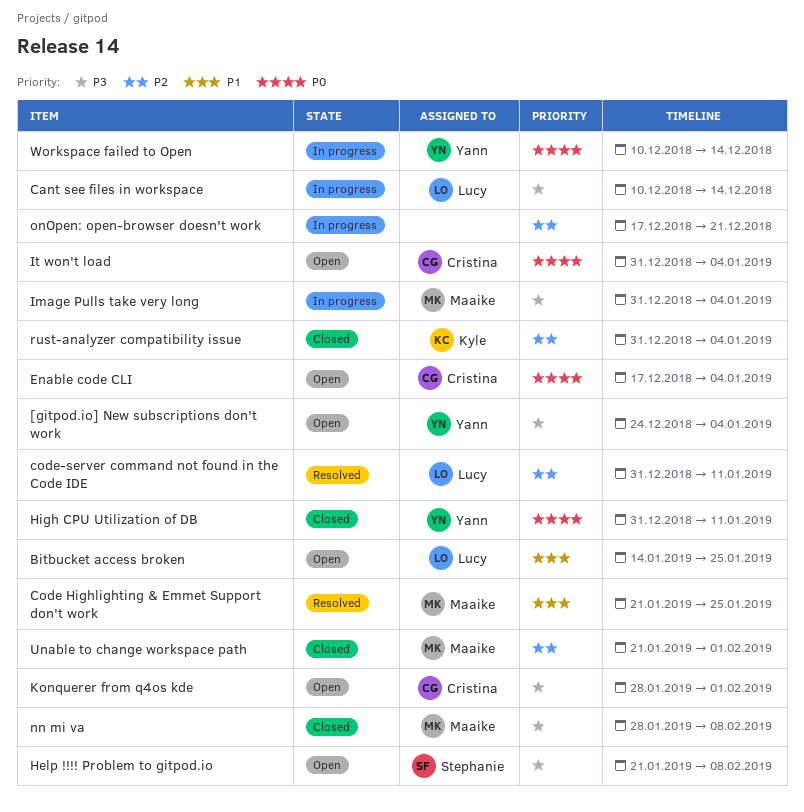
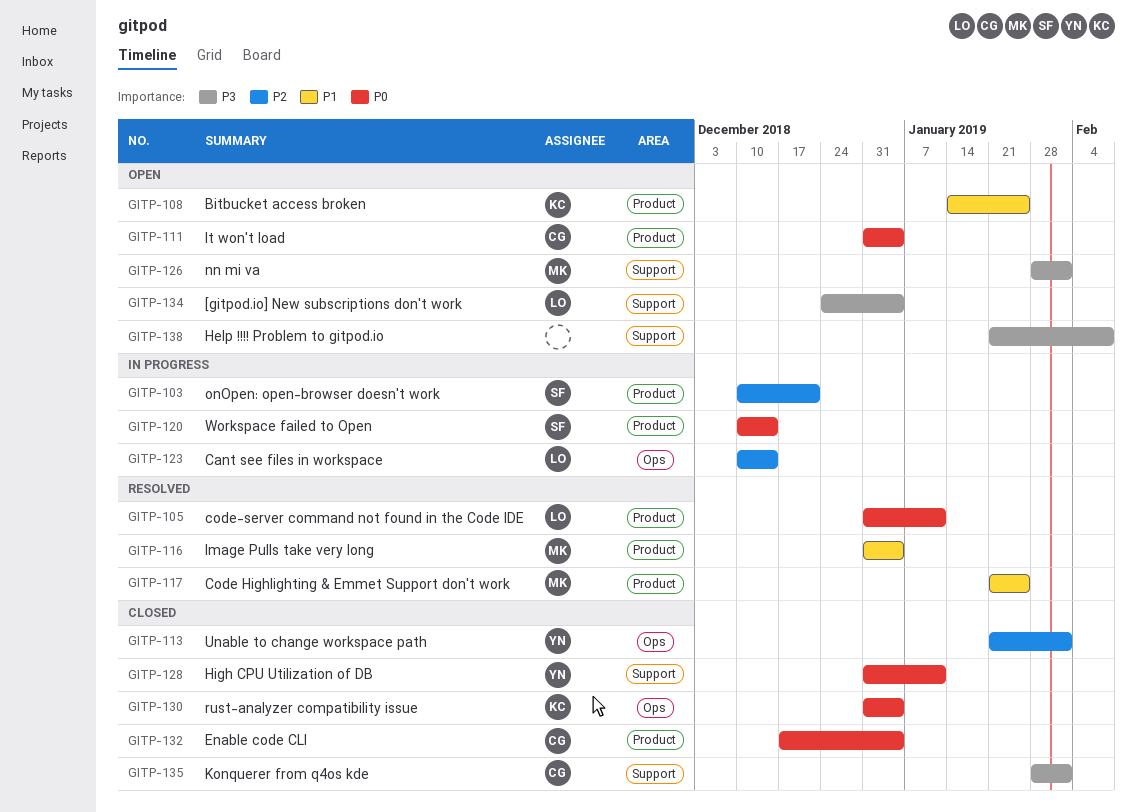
[gitpod.io] New subscriptions don't work, owner: Yann -> Lucy
Bitbucket access broken, owner: Lucy -> Kyle
Cant see files in workspace, priority: P3 -> P2
code-server command not found in the Code IDE, priority: P2 -> P0
Enable code CLI, status: Open -> Closed
Help !!!! Problem to gitpod.io, owner: Stephanie -> none
Image Pulls take very long, status: In progress -> Resolved
Image Pulls take very long, priority: P3 -> P1
Konquerer from q4os kde, status: Open -> Closed
nn mi va, status: Closed -> Open
nn mi va, due: Feb 8 -> Feb 1
onOpen: open-browser doesn't work, owner: none -> Stephanie
onOpen: open-browser doesn't work, start: Dec 17 -> Dec 10
rust-analyzer compatibility issue, priority: P2 -> P0
Unable to change workspace path, owner: Maaike -> Yann
Workspace failed to Open, owner: Yann -> Stephanie

